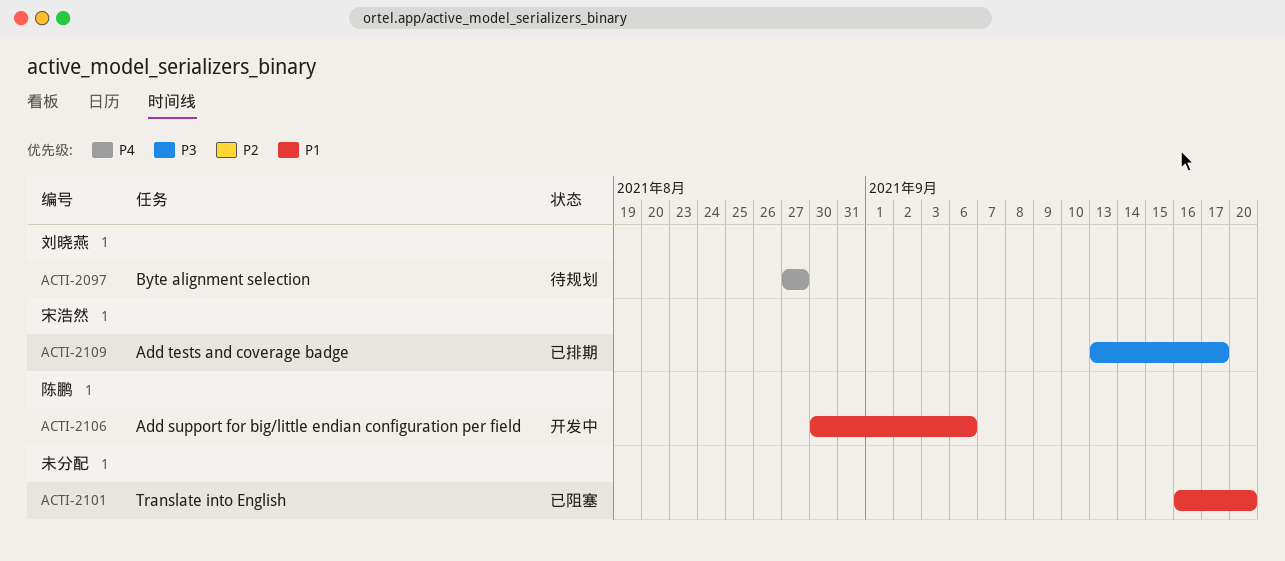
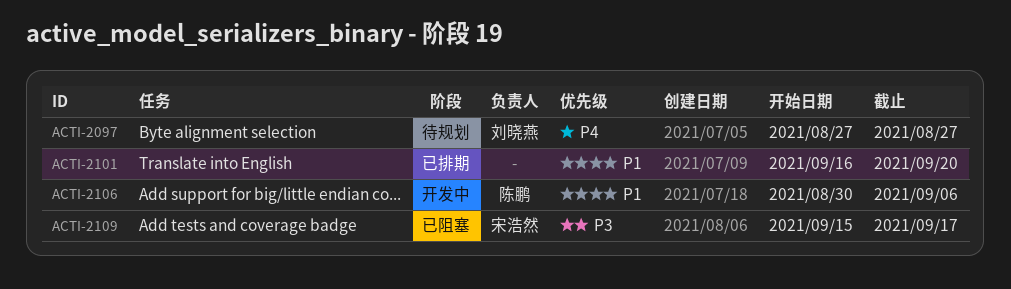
ACTI-2101, status: 已阻塞 -> 已排期
ACTI-2109, status: 已排期 -> 已阻塞
ACTI-2109, start: Sep 13 -> Sep 15

